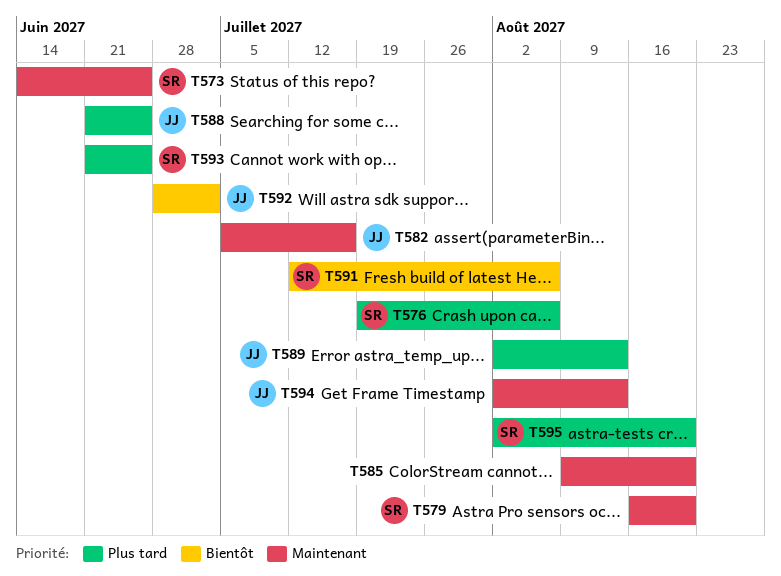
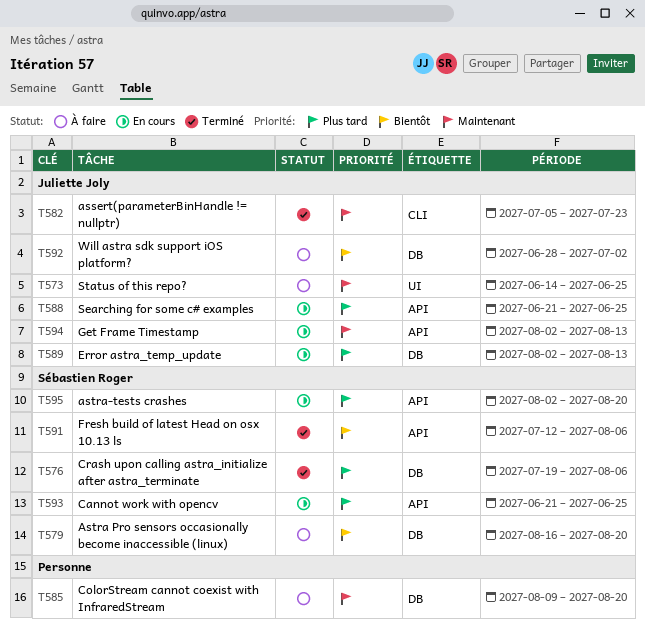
T573, owner: Sébastien Roger -> Juliette Joly
T579, priority: Maintenant -> Bientôt
T582, due: Jul 16 -> Jul 23

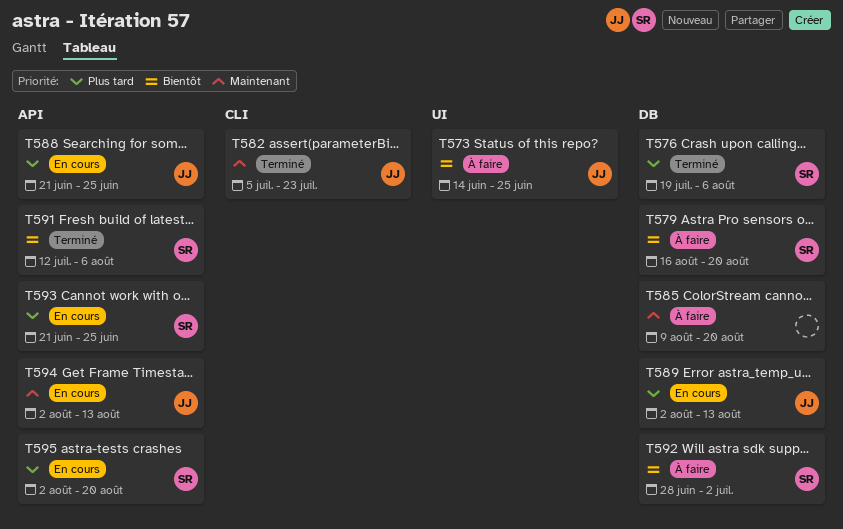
T573, priority: Maintenant -> Bientôt
T592, owner: Juliette Joly -> Sébastien Roger

